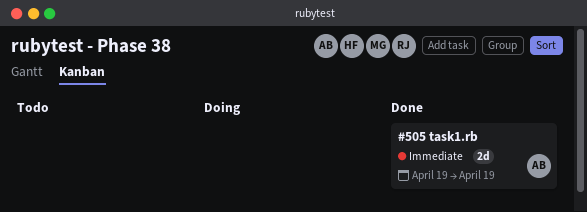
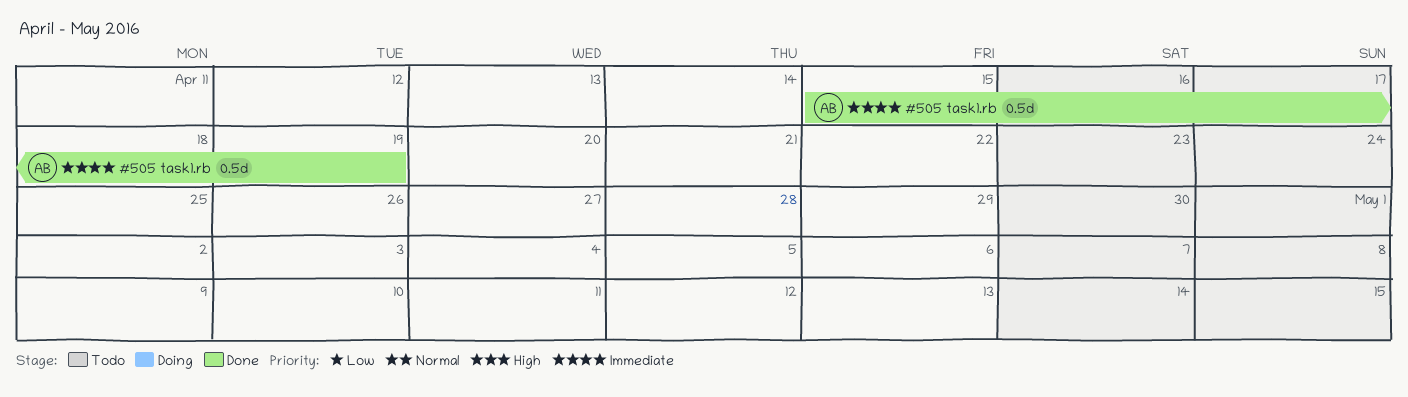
#505, estimate: 2d -> 0.5d
#505, start: Apr 19 -> Apr 15

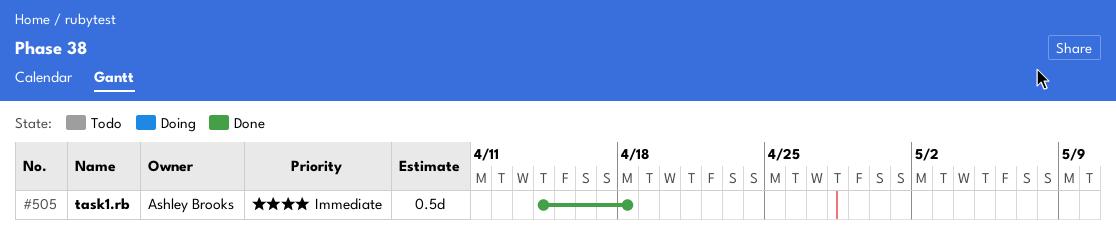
#505, start: Apr 15 -> Apr 14
#505, due: Apr 19 -> Apr 18

